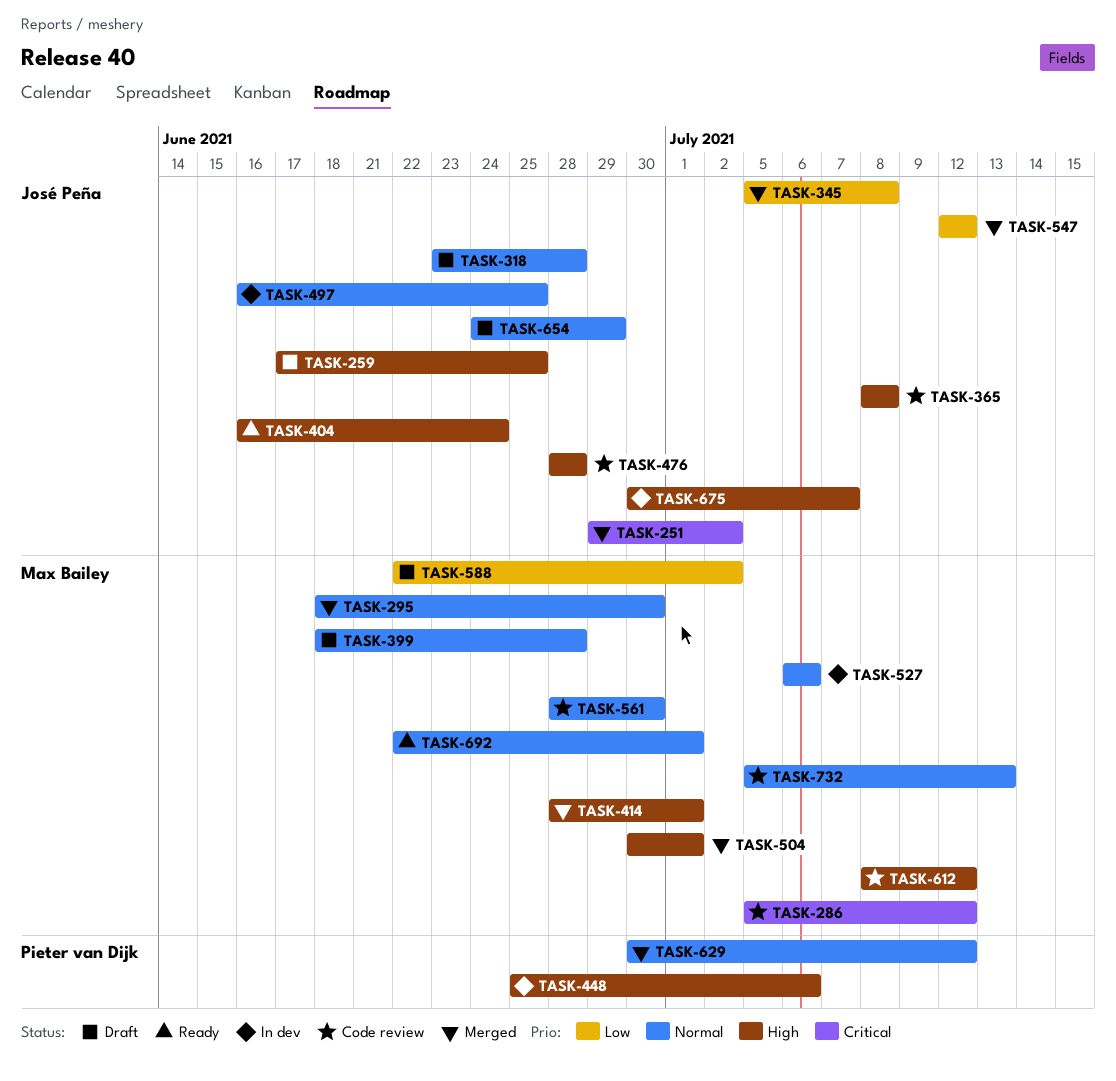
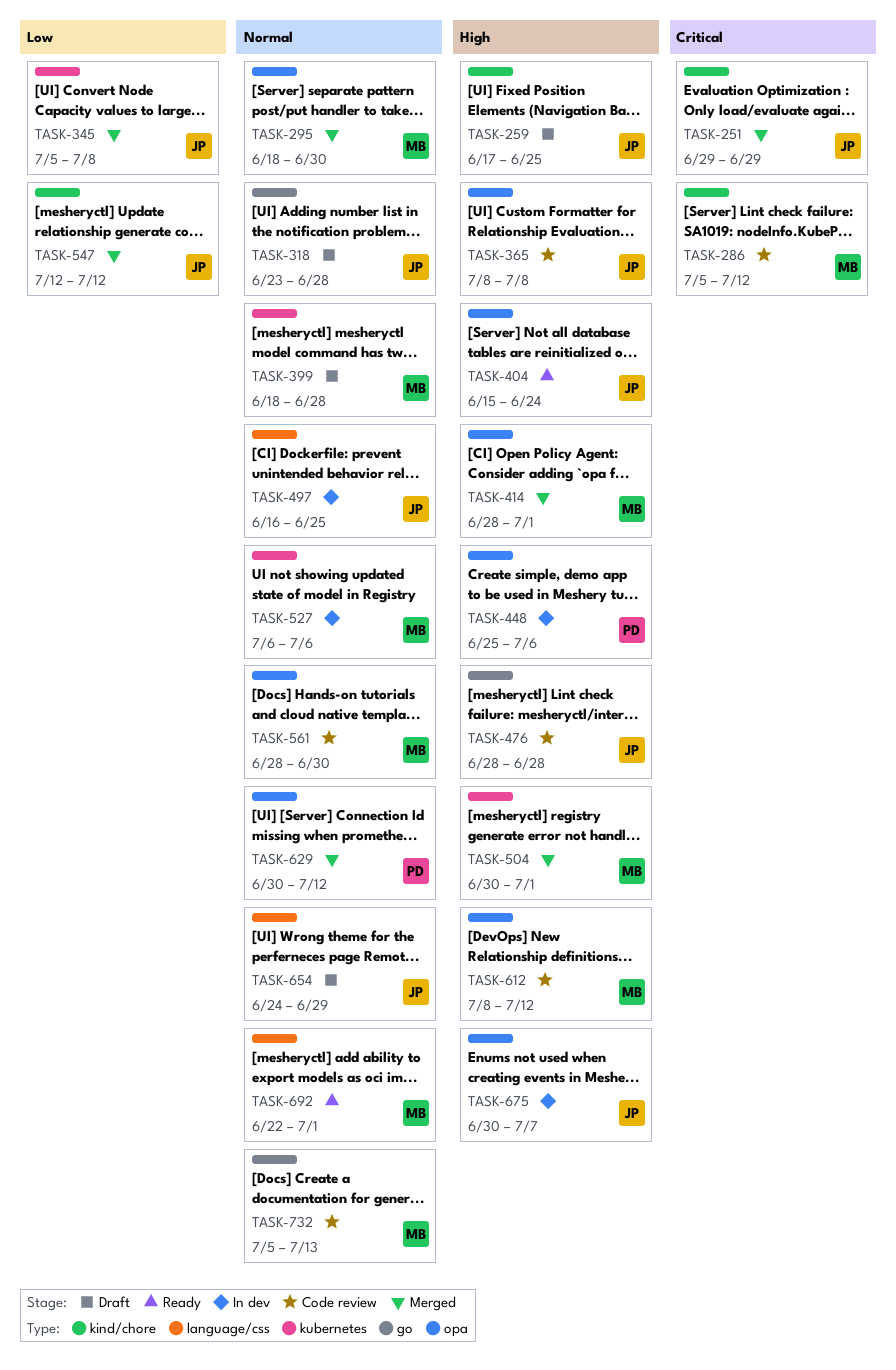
TASK-251, due: Jul 2 -> Jun 29
TASK-404, start: Jun 16 -> Jun 15
TASK-588: present -> none

